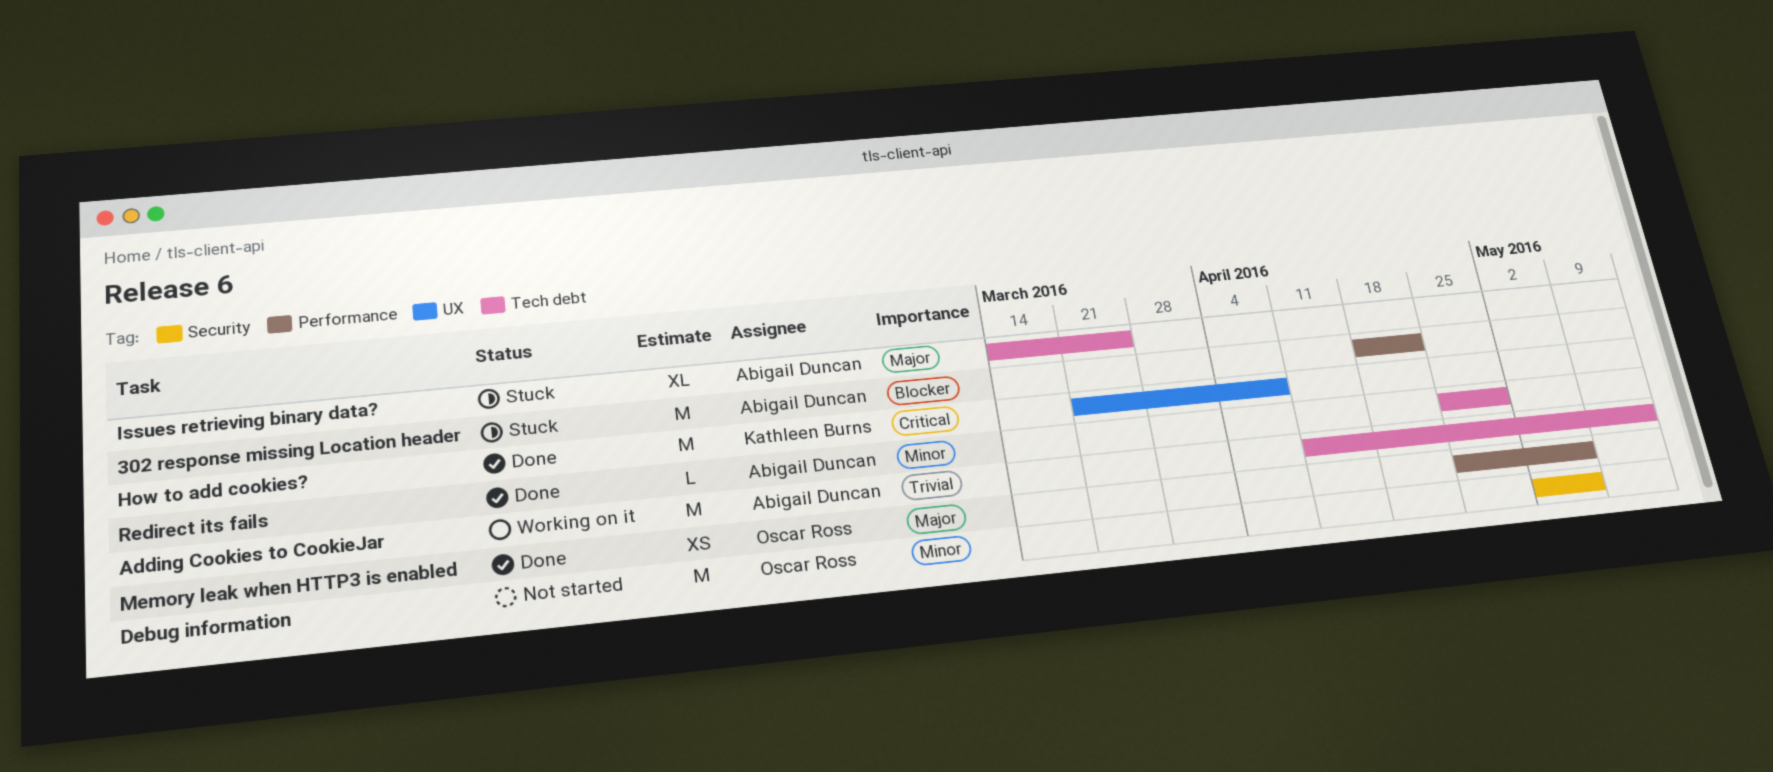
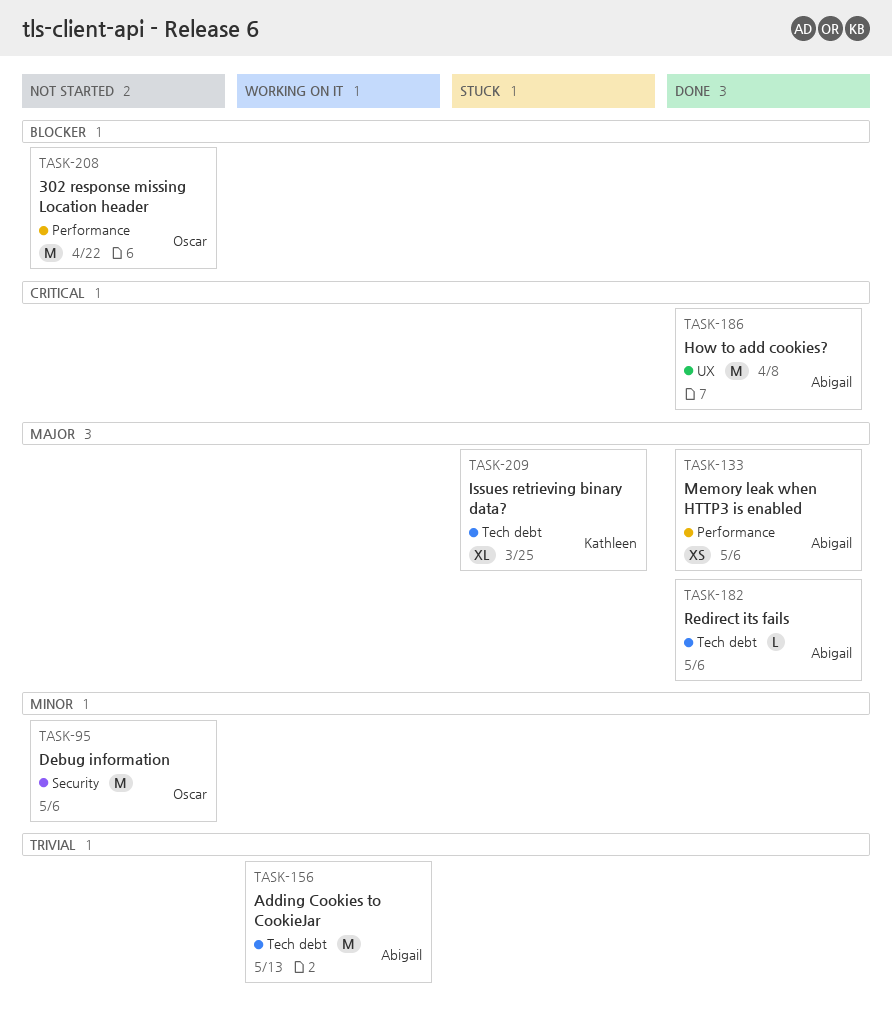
302 response missing Location header, status: Stuck -> Not started
302 response missing Location header, owner: Abigail Duncan -> Oscar Ross
How to add cookies?, owner: Kathleen Burns -> Abigail Duncan
Issues retrieving binary data?, owner: Abigail Duncan -> Kathleen Burns
Memory leak when HTTP3 is enabled, owner: Oscar Ross -> Abigail Duncan
Redirect its fails, priority: Minor -> Major
Redirect its fails, due: Apr 29 -> May 6

